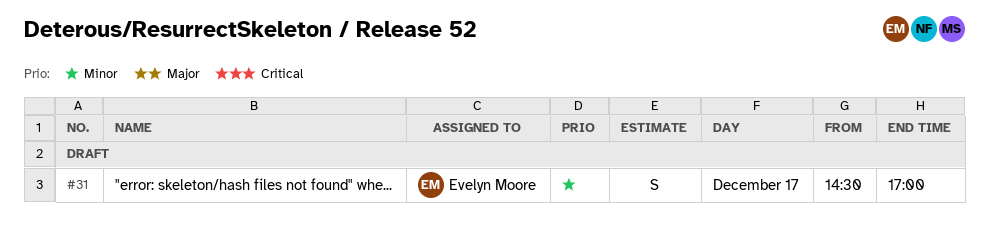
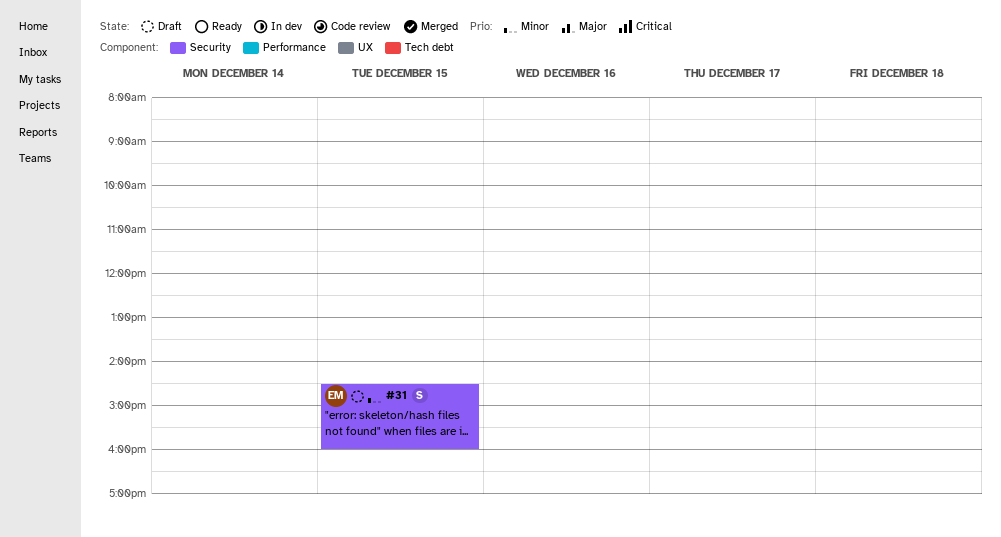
#31, day: Dec 17 -> Dec 15
#31, ends: 17:00 -> 16:00

